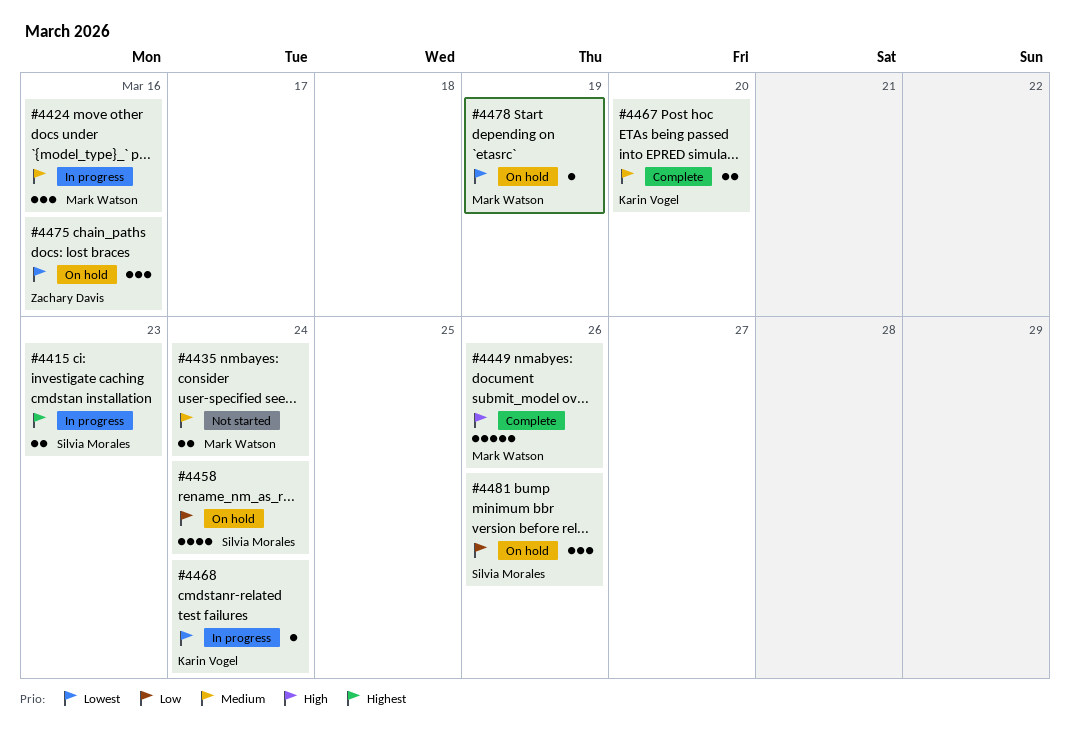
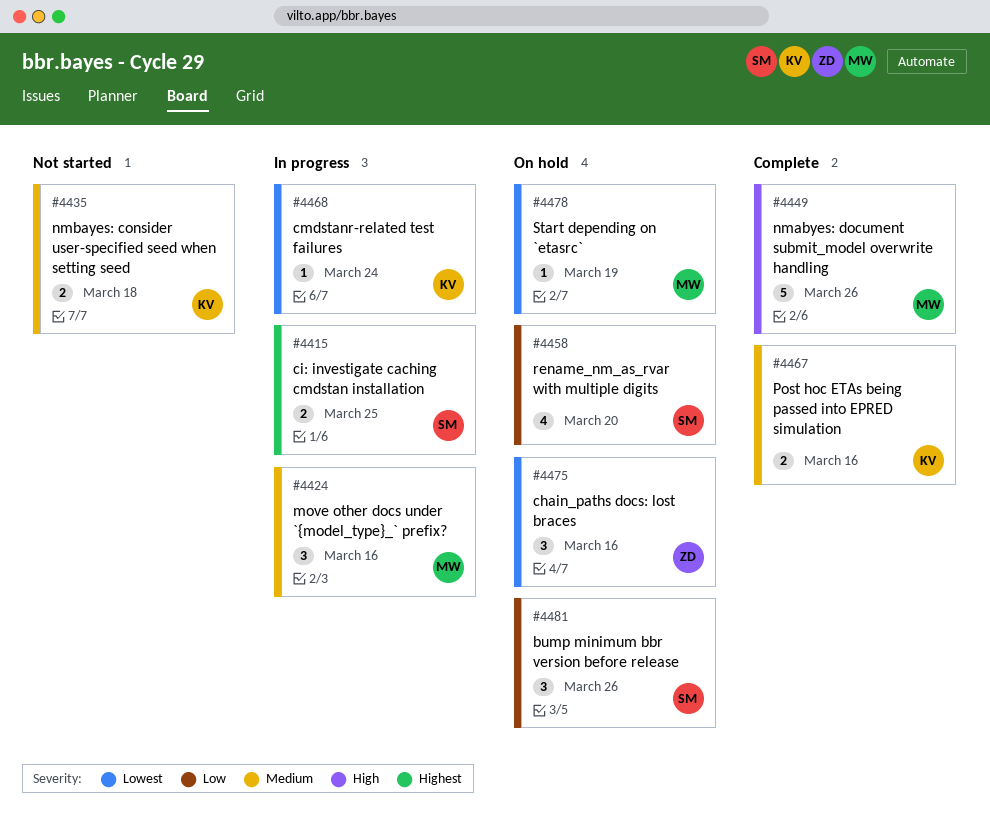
#4415, due: Mar 23 -> Mar 25
#4435, owner: Mark Watson -> Karin Vogel
#4435, due: Mar 24 -> Mar 18
#4458, due: Mar 24 -> Mar 20
#4467, due: Mar 20 -> Mar 16

